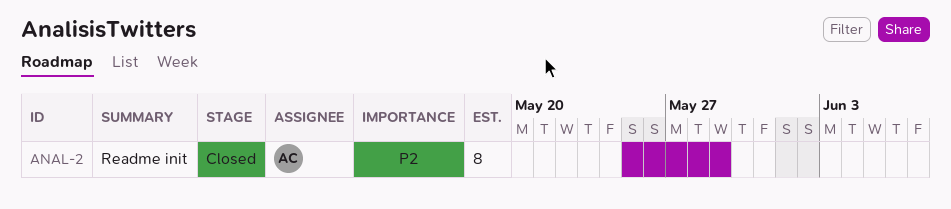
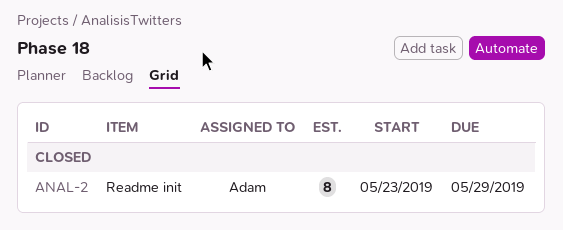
ANAL-2, start: May 25 -> May 23

